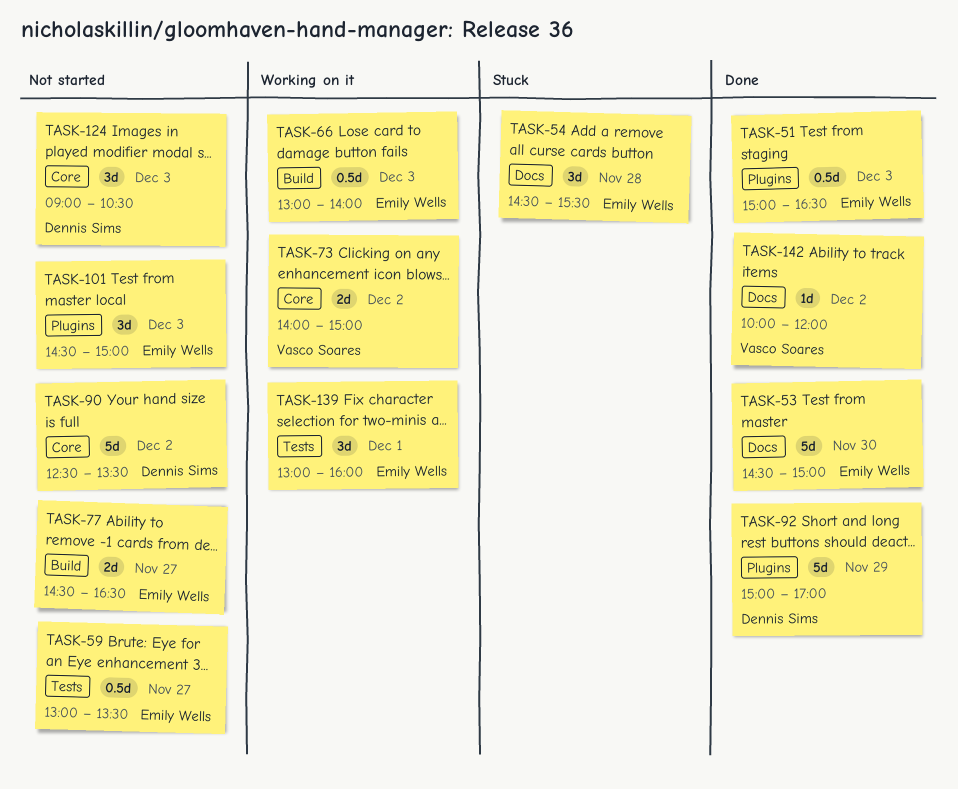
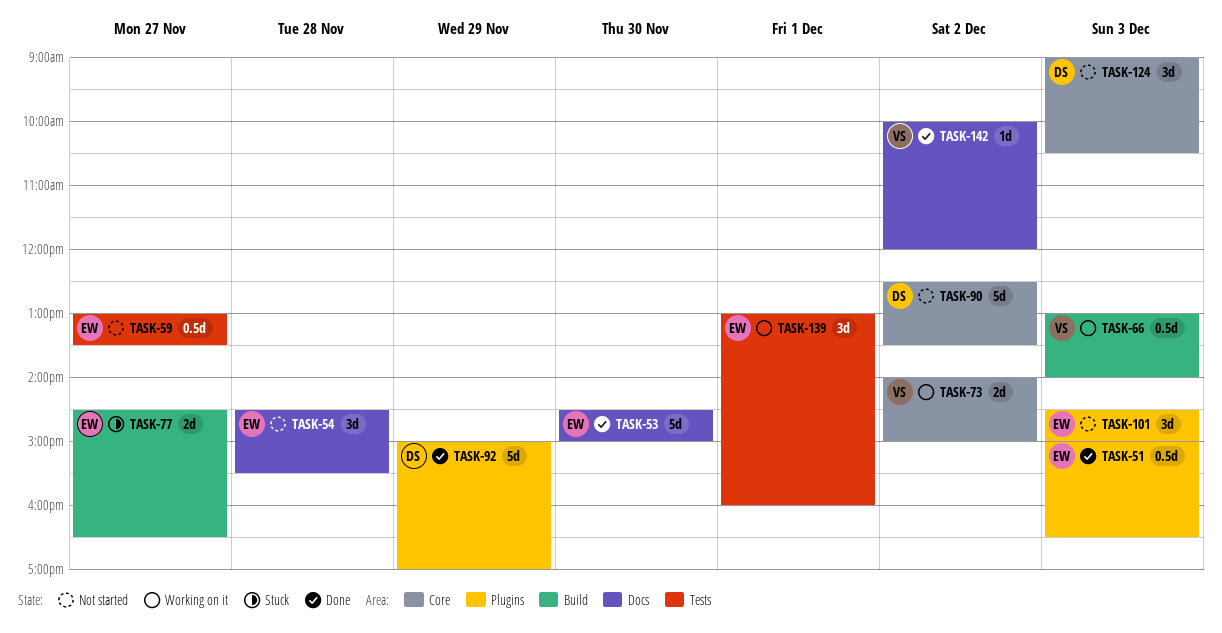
TASK-54, status: Stuck -> Not started
TASK-66, owner: Emily Wells -> Vasco Soares
TASK-77, status: Not started -> Stuck

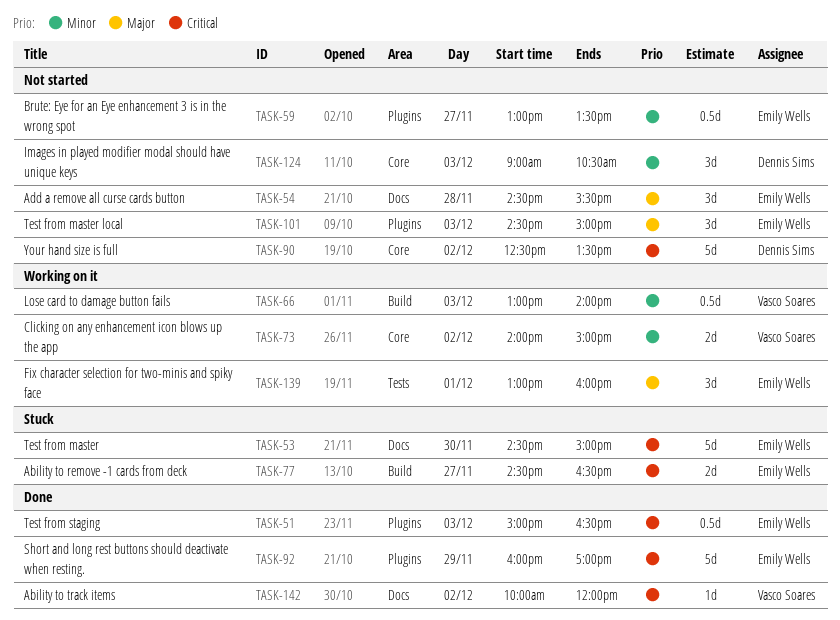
TASK-53, status: Done -> Stuck
TASK-59, label: Tests -> Plugins
TASK-92, owner: Dennis Sims -> Emily Wells
TASK-92, begins: 15:00 -> 16:00

